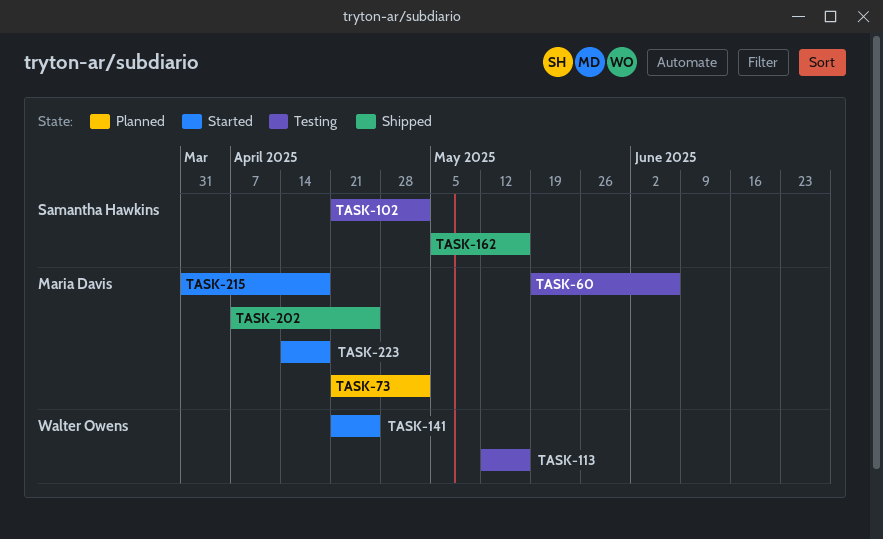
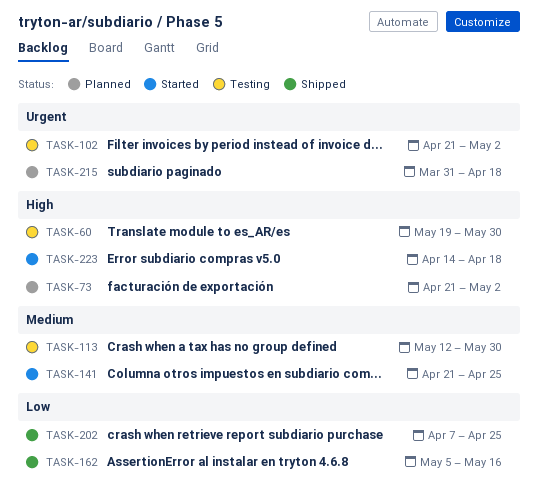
TASK-60, due: Jun 6 -> May 30
TASK-113, due: May 16 -> May 30
TASK-215, status: Started -> Planned

